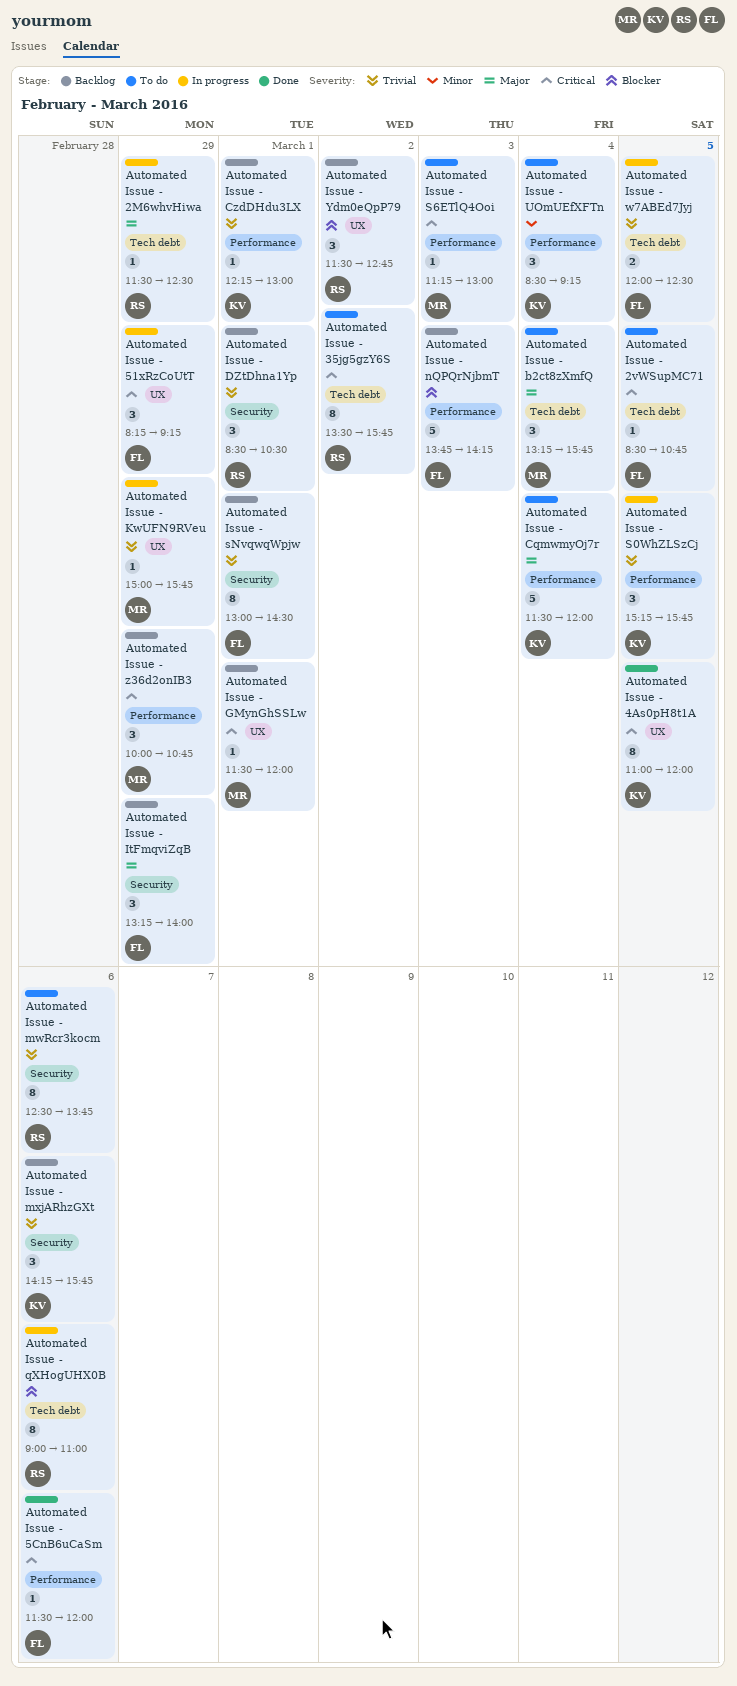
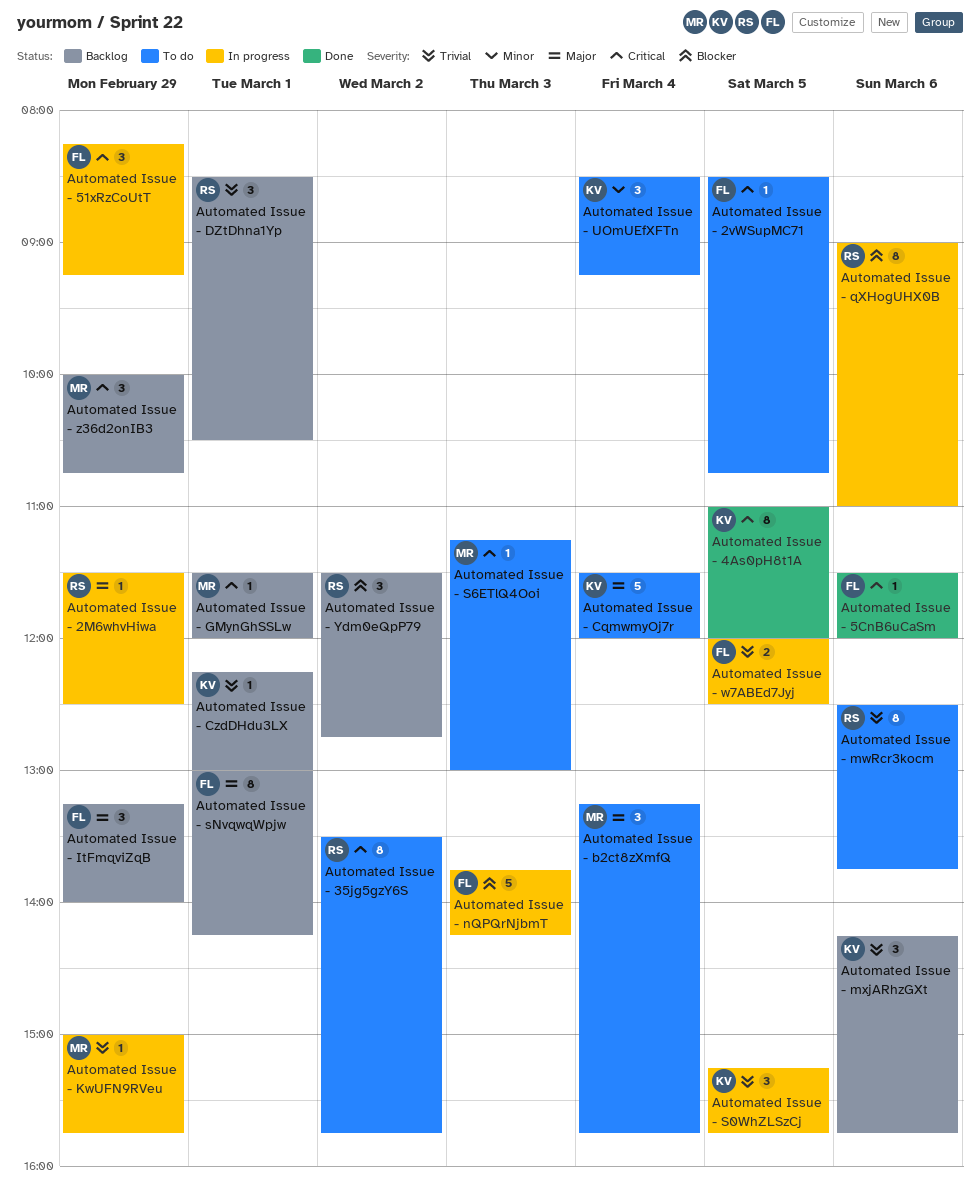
Automated Issue - nQPQrNjbmT, status: Backlog -> In progress
Automated Issue - sNvqwqWpjw, priority: Trivial -> Major
Automated Issue - sNvqwqWpjw, ends: 14:30 -> 14:15

